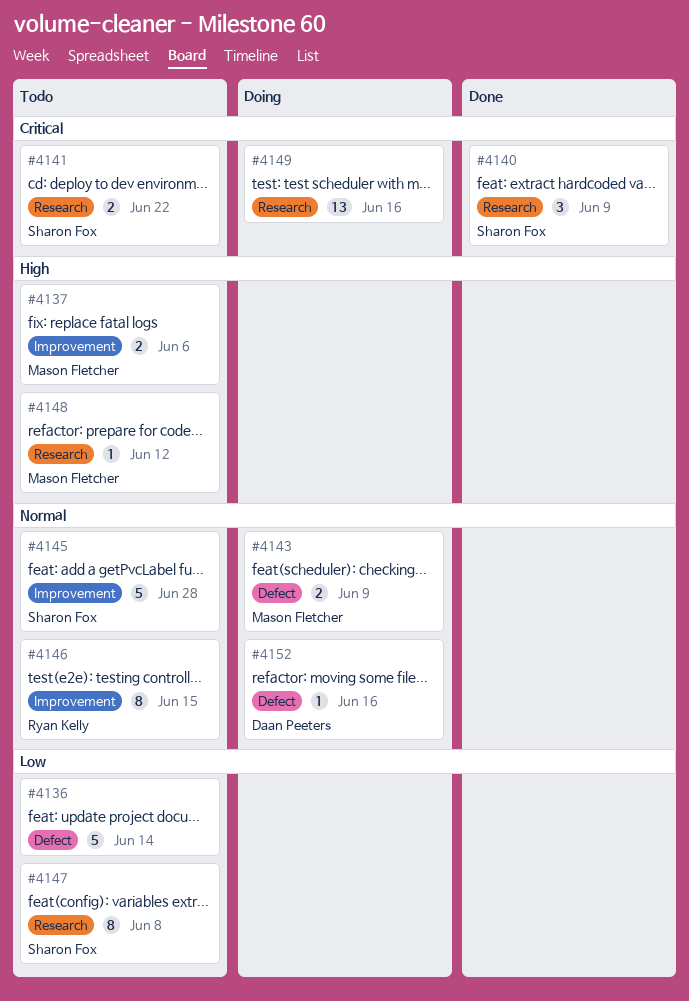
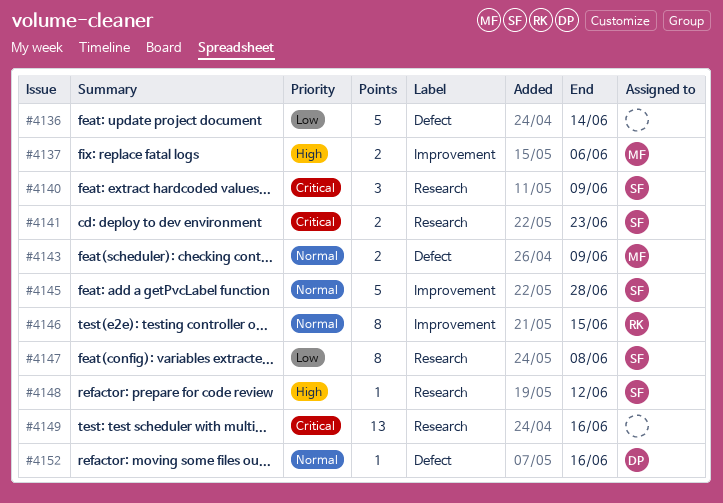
#4141, due: Jun 22 -> Jun 23
#4148, owner: Mason Fletcher -> Sharon Fox

